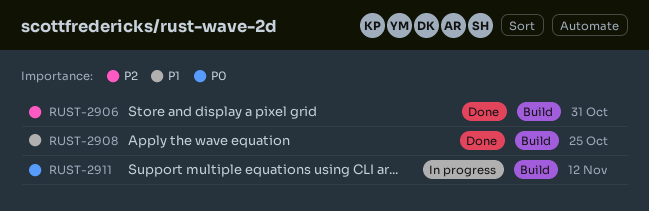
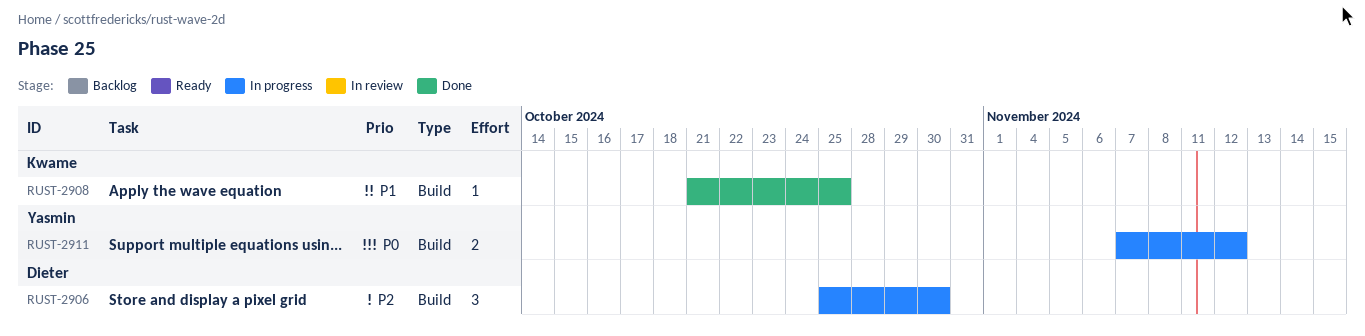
RUST-2906, status: Done -> In progress
RUST-2906, due: Oct 31 -> Oct 30

